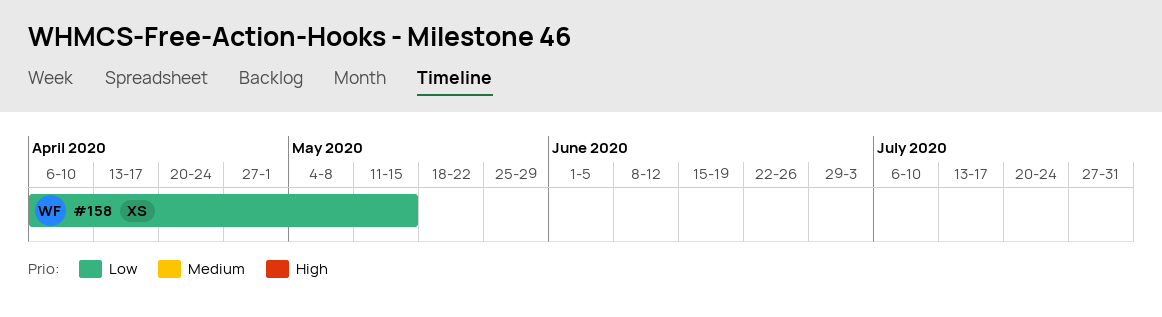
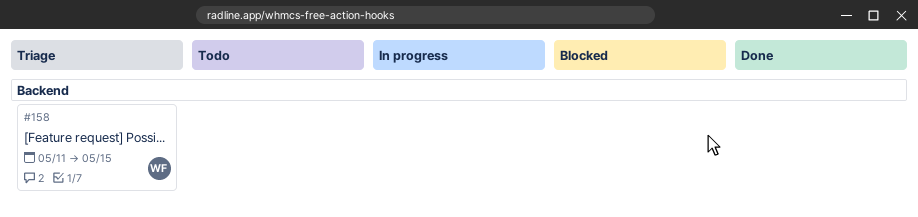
#158, start: Apr 6 -> May 11

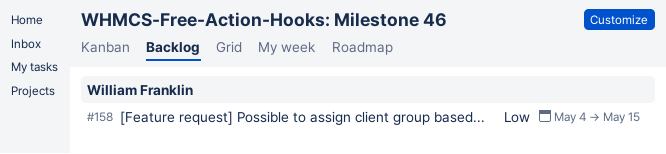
#158, start: May 11 -> May 4

